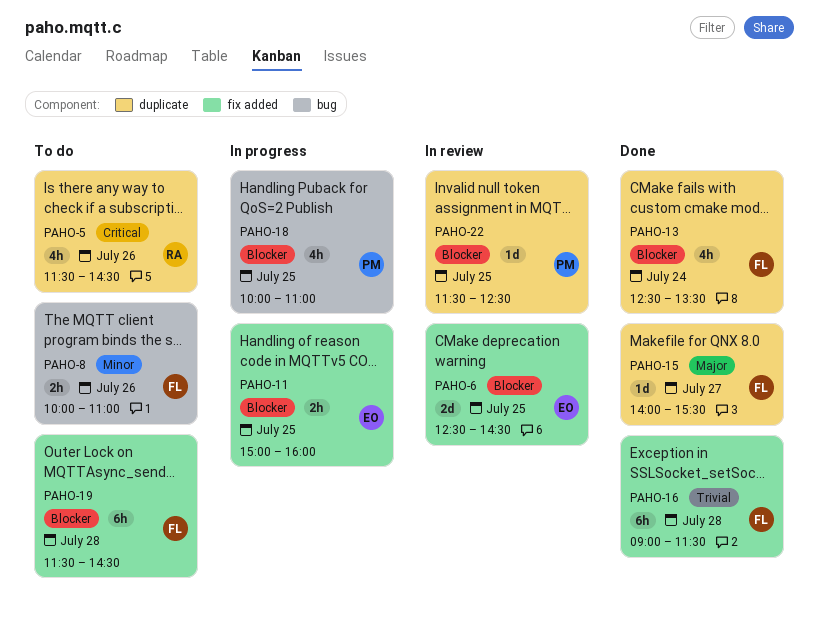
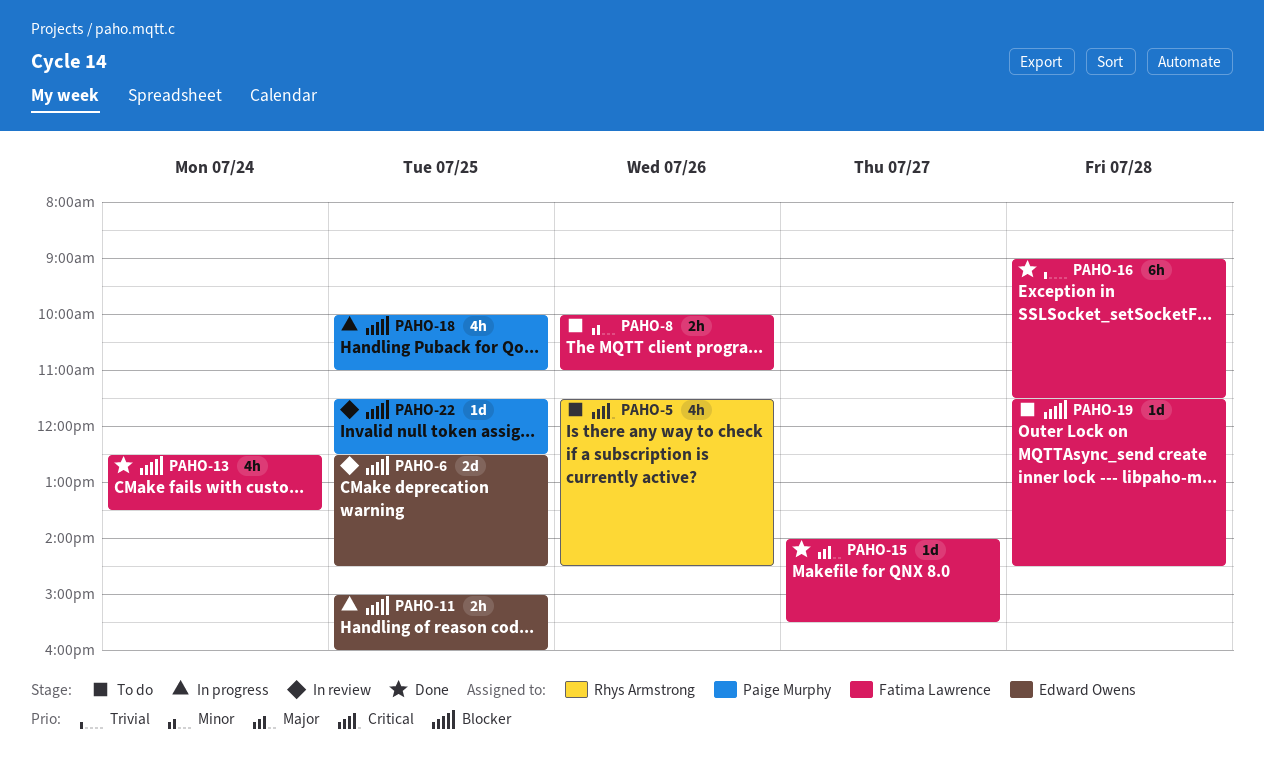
PAHO-19, estimate: 6h -> 1d

